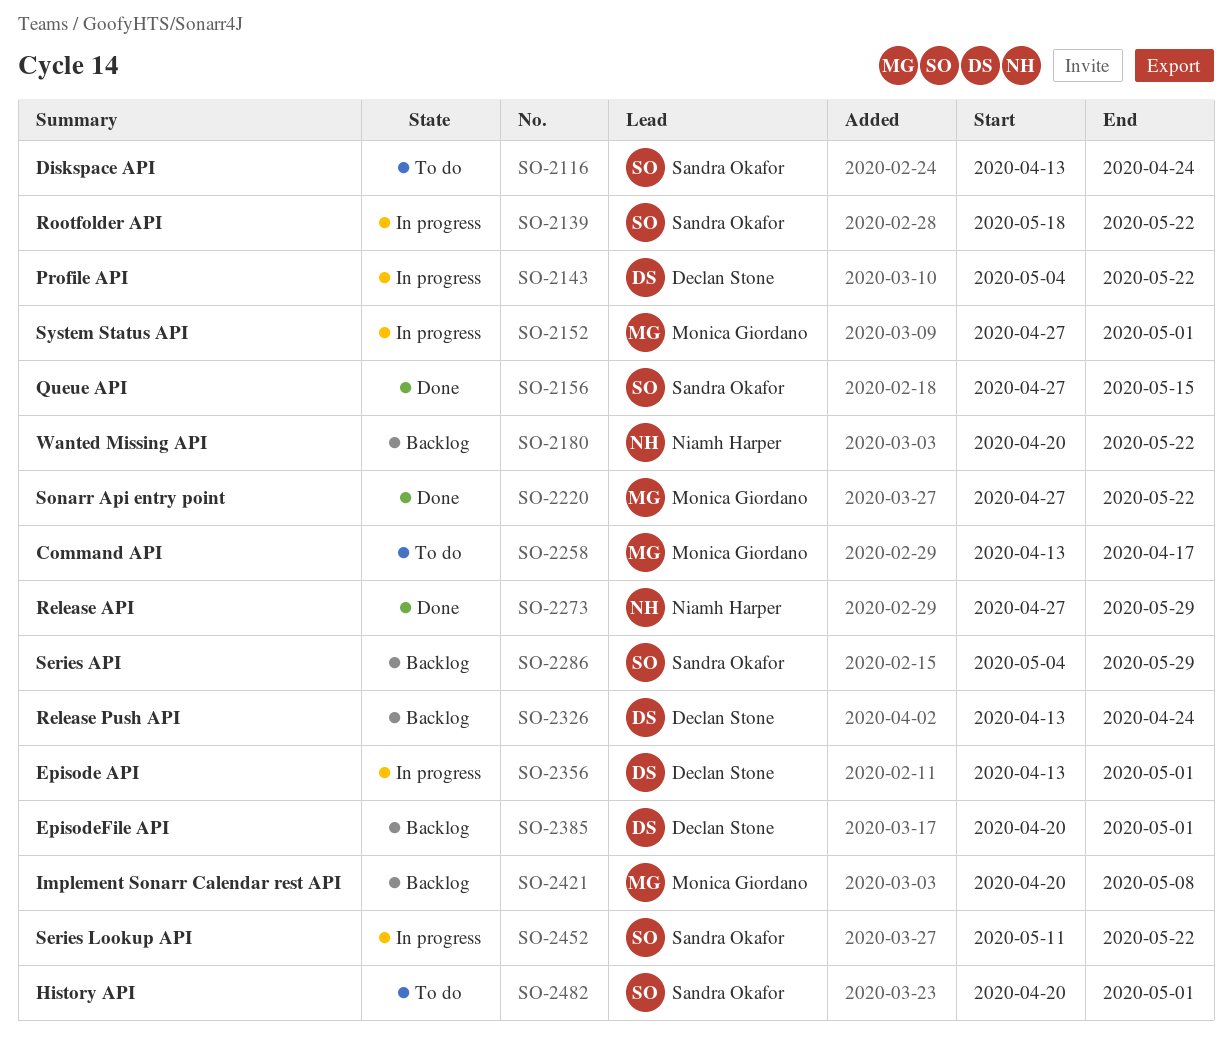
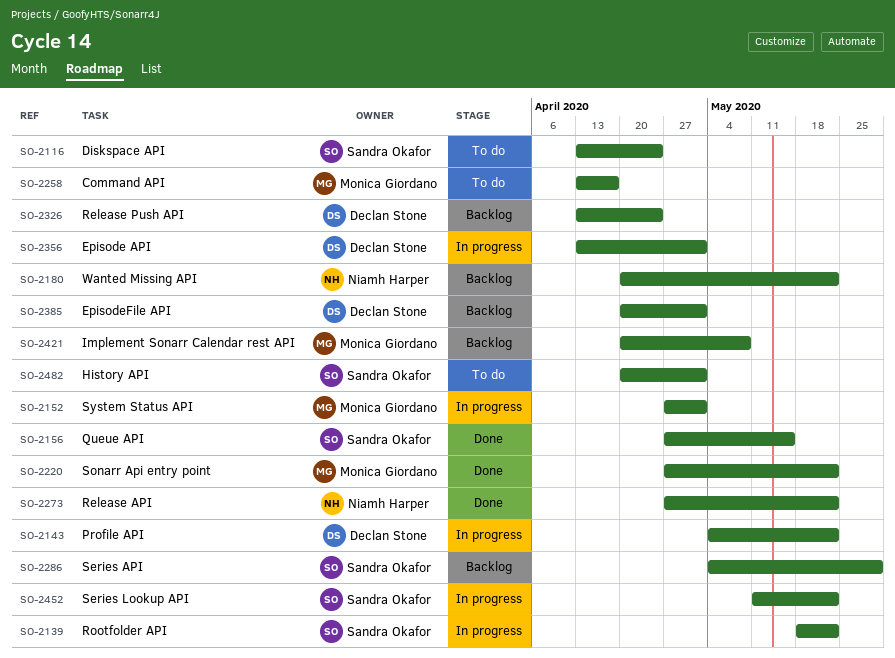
SO-2273, due: May 29 -> May 22

